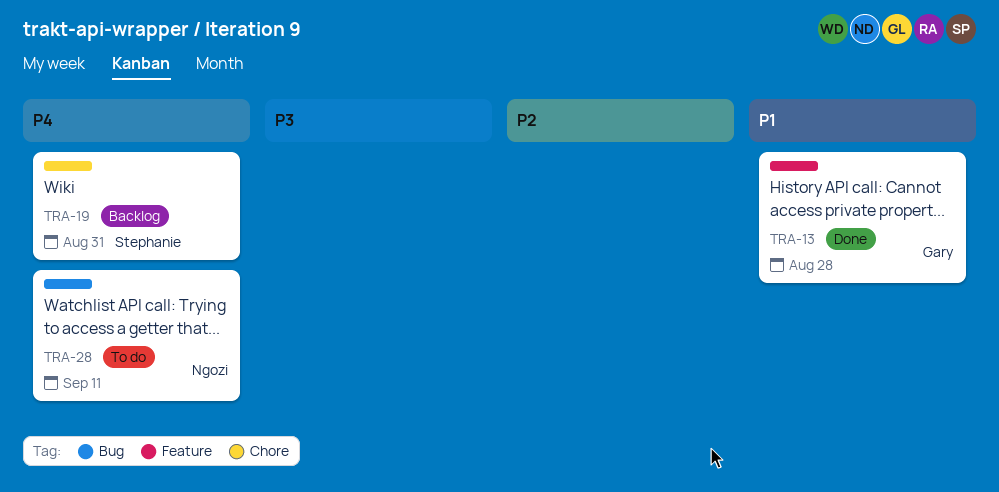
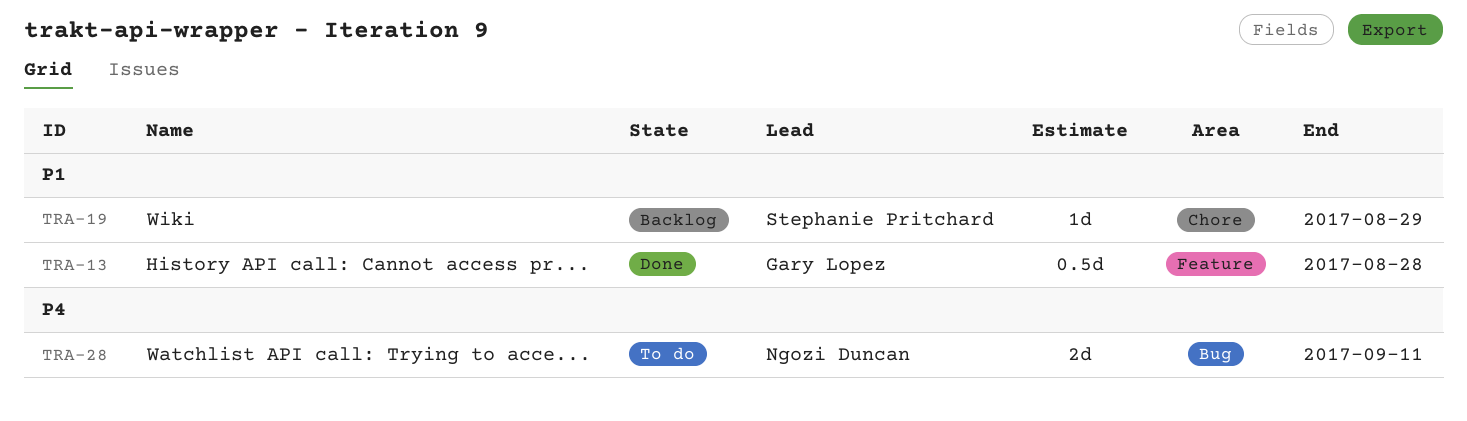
TRA-19, priority: P4 -> P1
TRA-19, due: Aug 31 -> Aug 29

